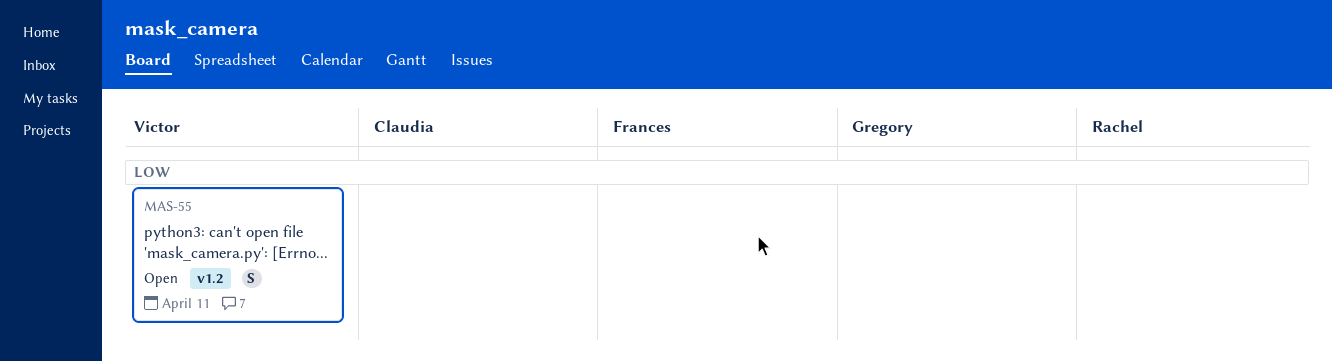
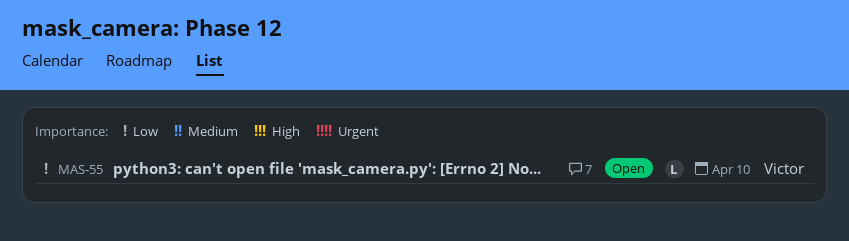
MAS-55, estimate: S -> L
MAS-55, due: Apr 11 -> Apr 10

